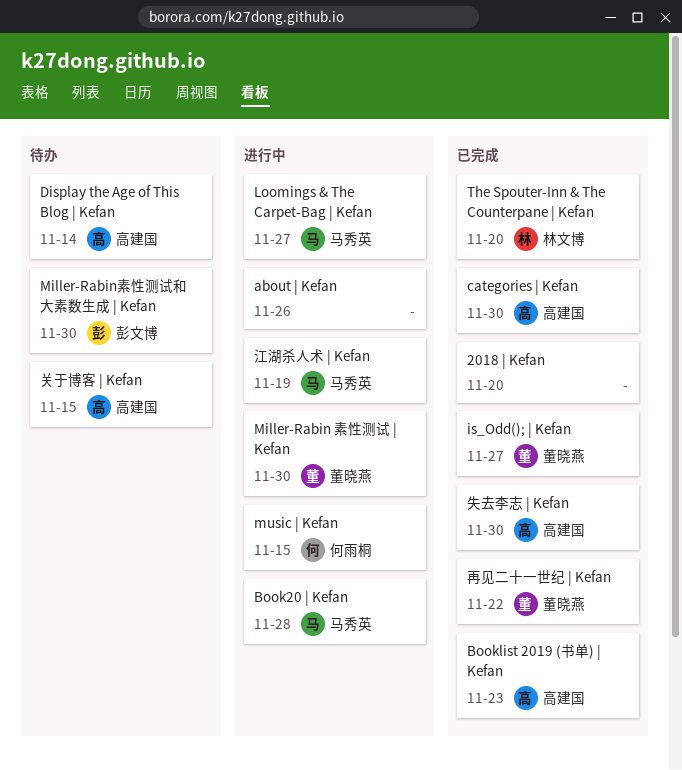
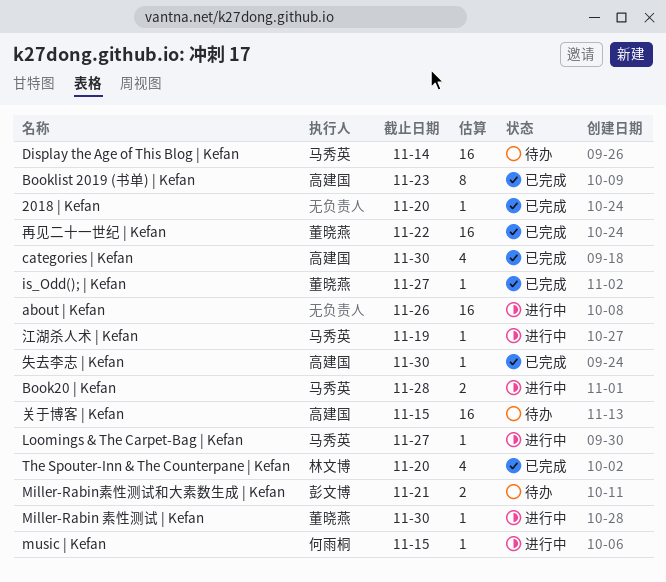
Display the Age of This Blog | Kefan, owner: 高建国 -> 马秀英
Miller-Rabin素性测试和大素数生成 | Kefan, due: Nov 30 -> Nov 21

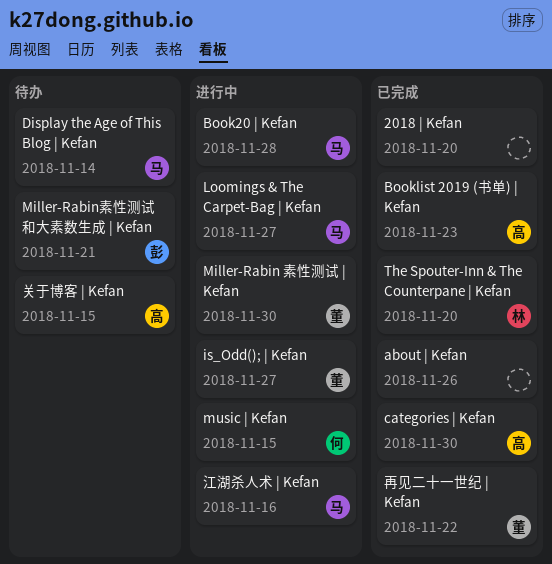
about | Kefan, status: 进行中 -> 已完成
is_Odd(); | Kefan, status: 已完成 -> 进行中
失去李志 | Kefan: present -> none
江湖杀人术 | Kefan, due: Nov 19 -> Nov 16

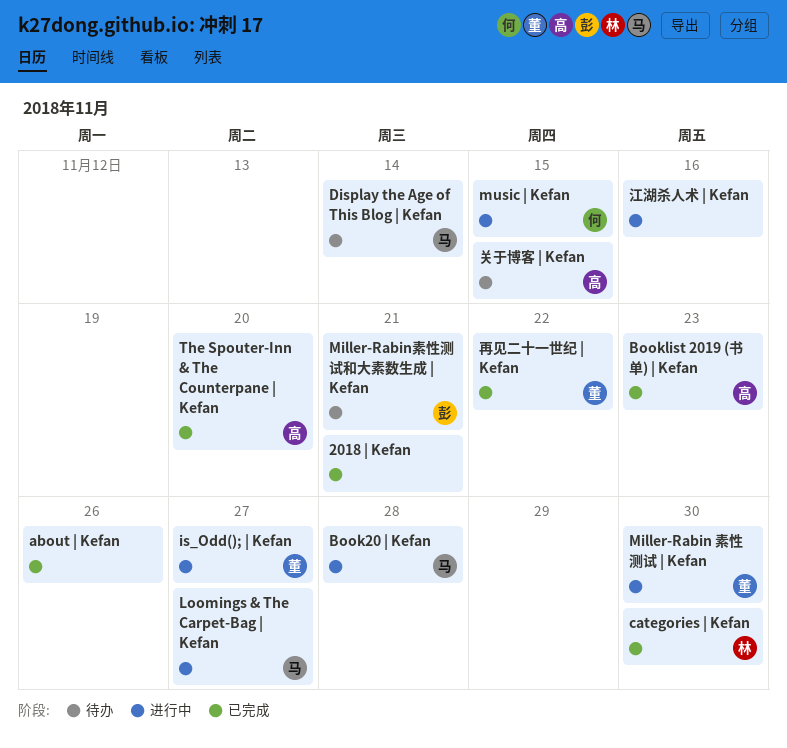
2018 | Kefan, due: Nov 20 -> Nov 21
categories | Kefan, owner: 高 -> 林
The Spouter-Inn & The Counterpane | Kefan, owner: 林 -> 高
江湖杀人术 | Kefan, owner: 马 -> none

